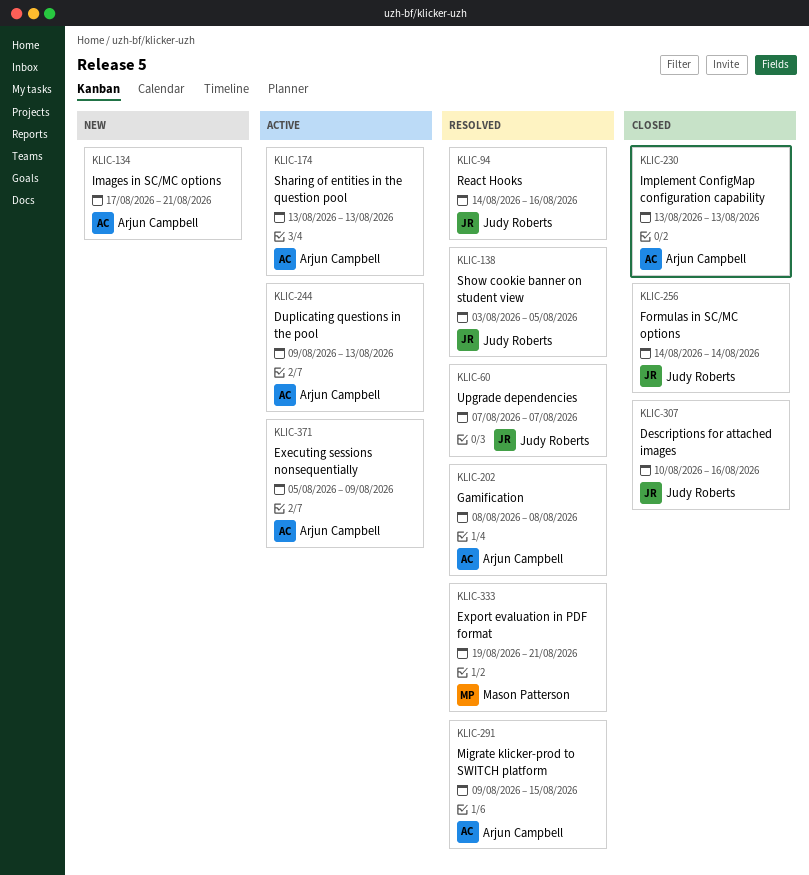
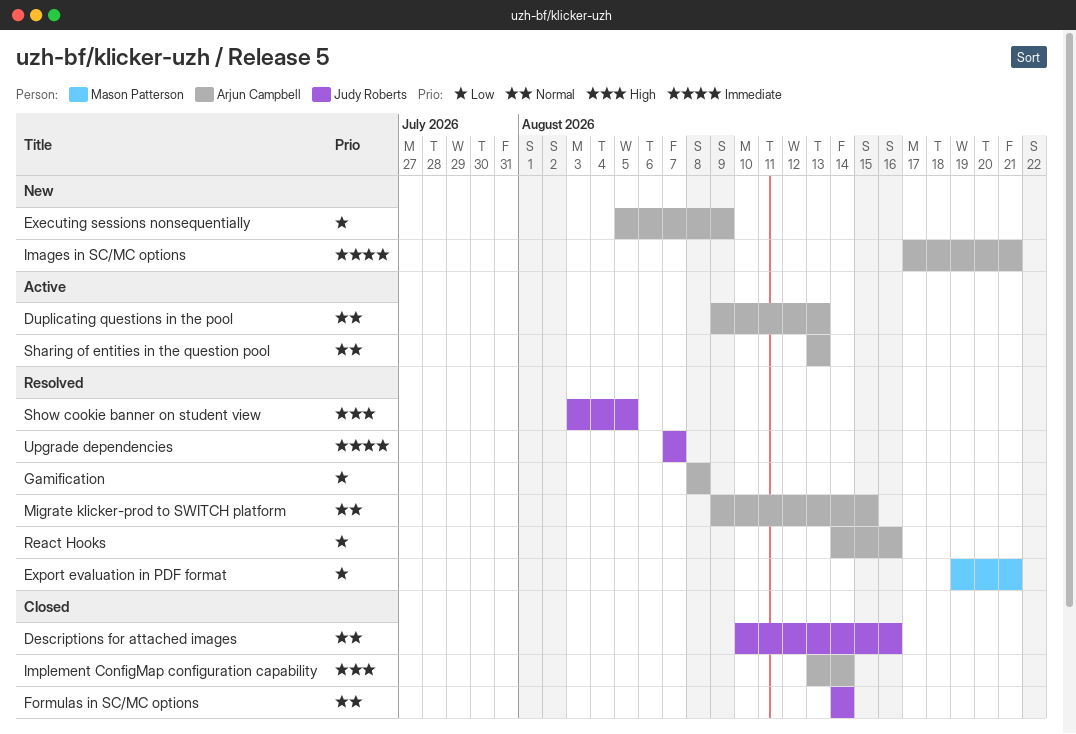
Executing sessions nonsequentially, status: Active -> New
Implement ConfigMap configuration capability, due: Aug 13 -> Aug 14
React Hooks, owner: Judy Roberts -> Arjun Campbell

